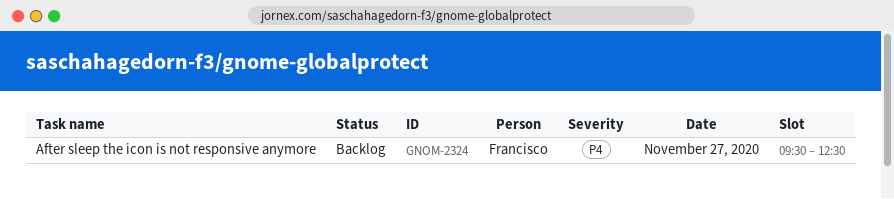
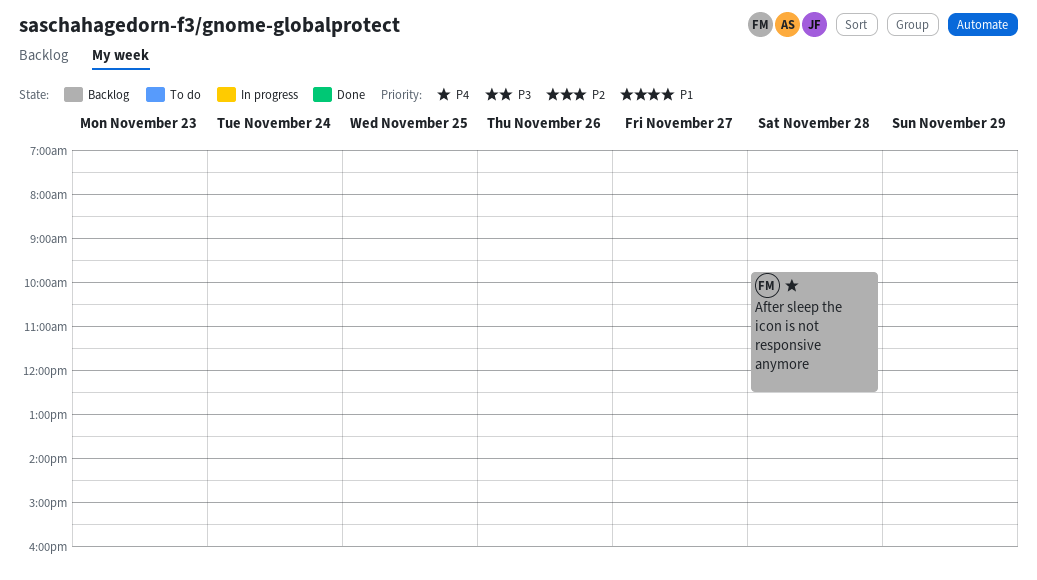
After sleep the icon is not responsive anymore, day: Nov 27 -> Nov 28
After sleep the icon is not responsive anymore, begins: 09:30 -> 09:45

